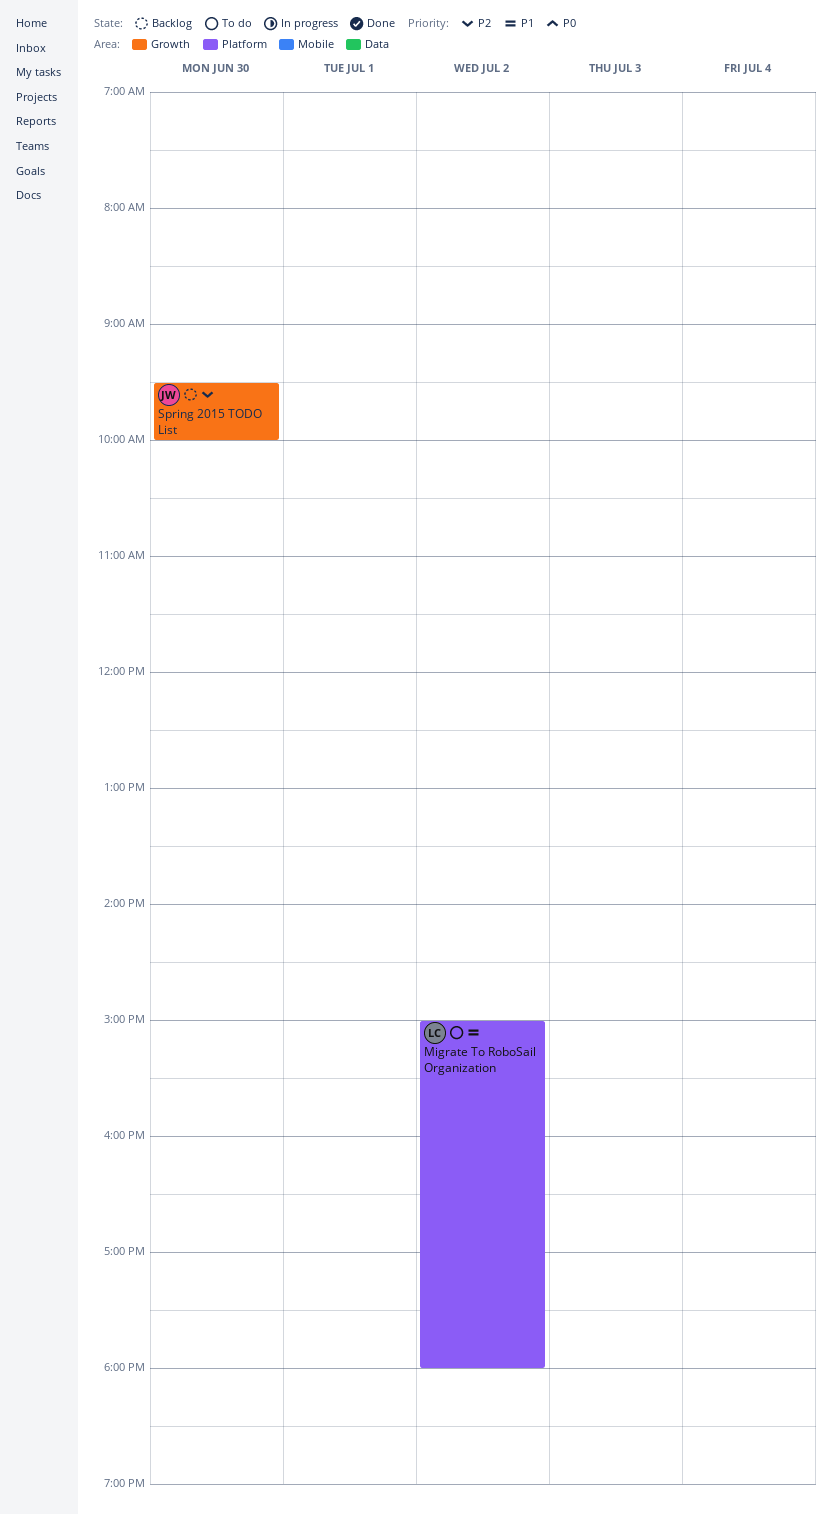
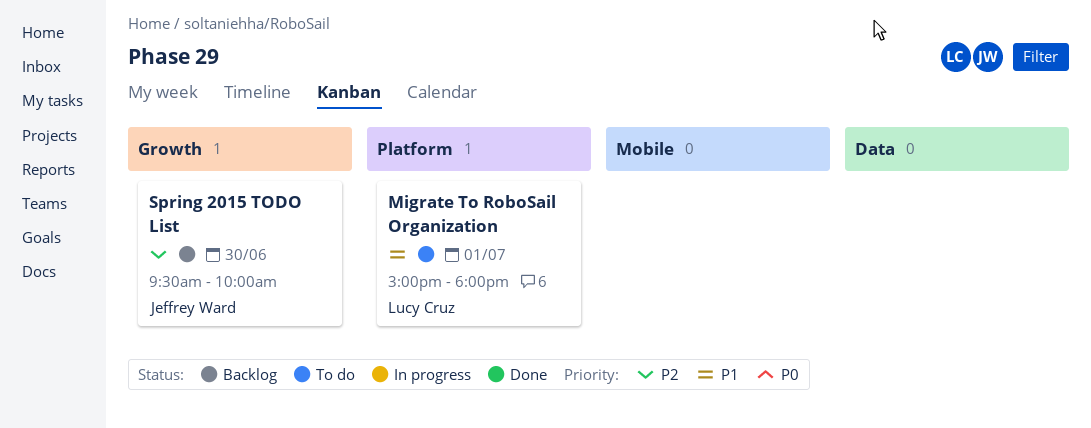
Migrate To RoboSail Organization, day: Jul 2 -> Jul 1

